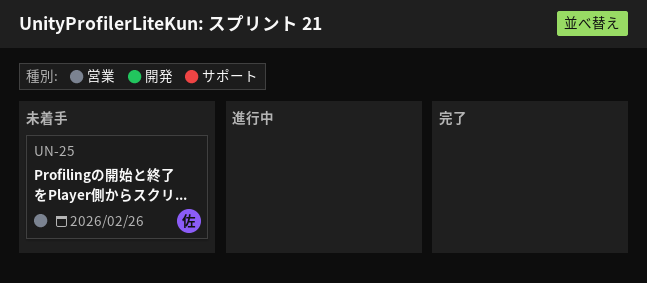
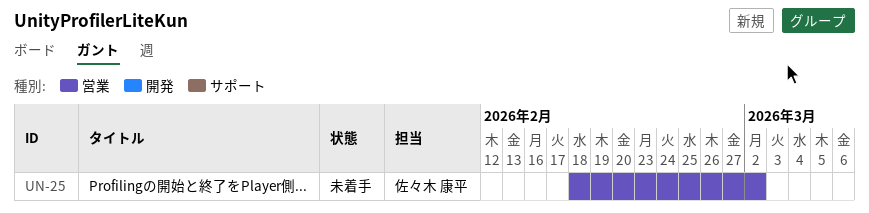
UN-25, due: Feb 26 -> Mar 2

